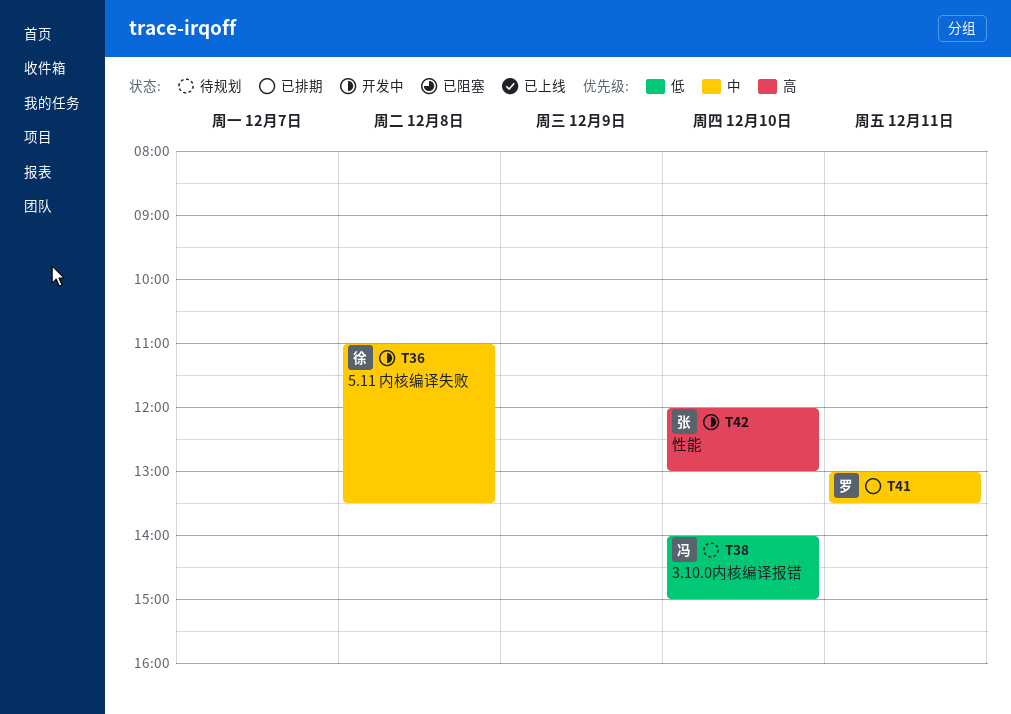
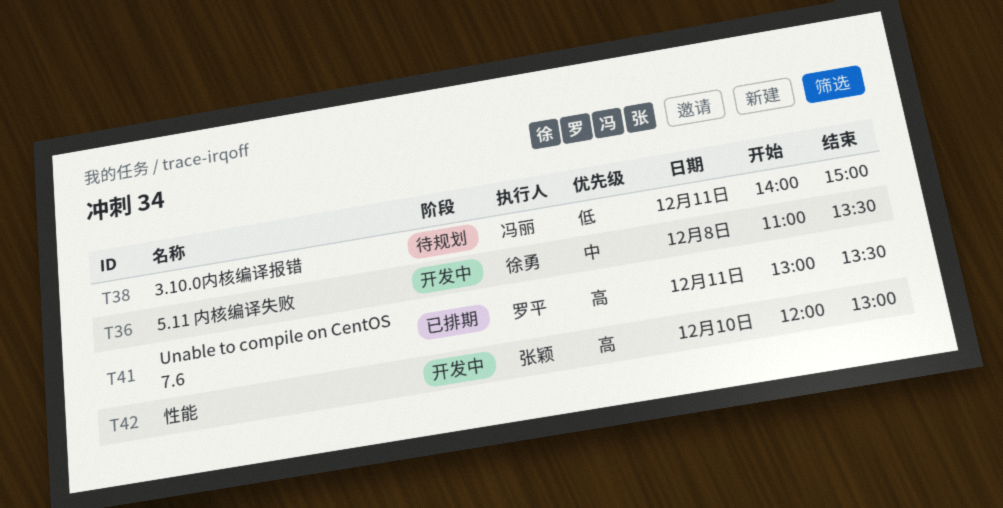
T38, day: Dec 10 -> Dec 11
T41, priority: 中 -> 高

